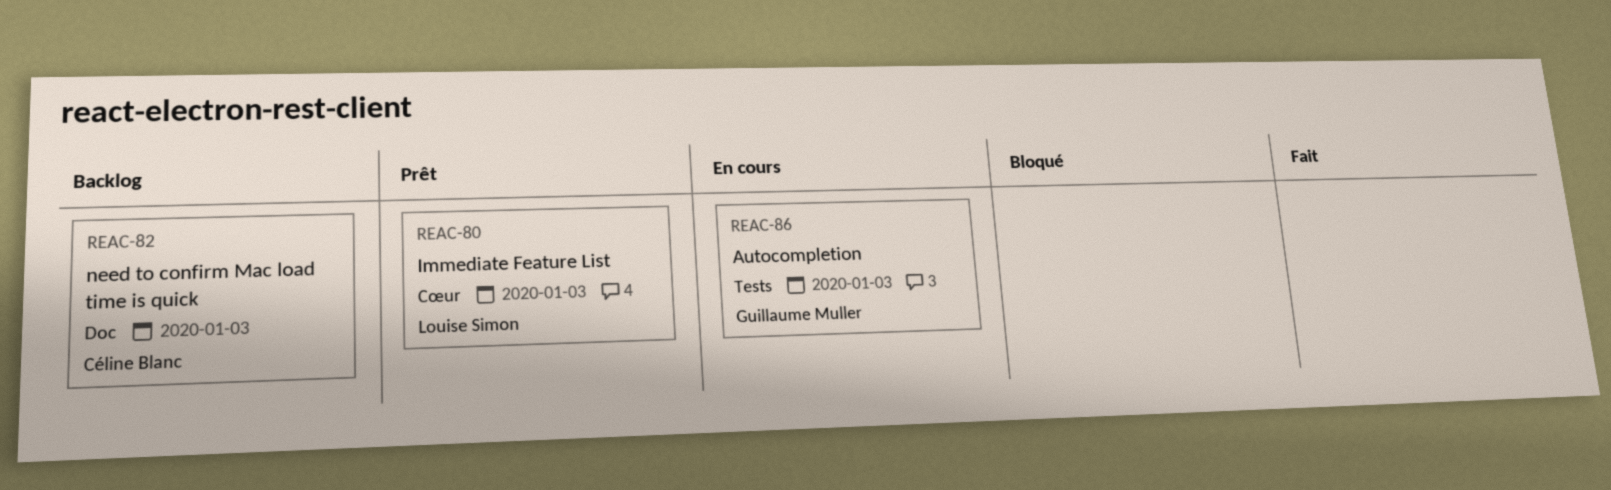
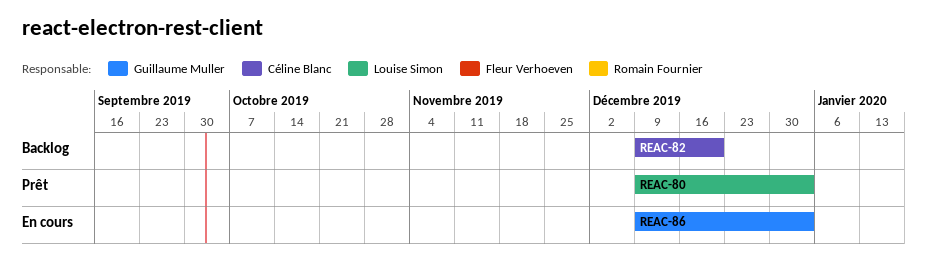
REAC-82, due: Jan 3 -> Dec 20

